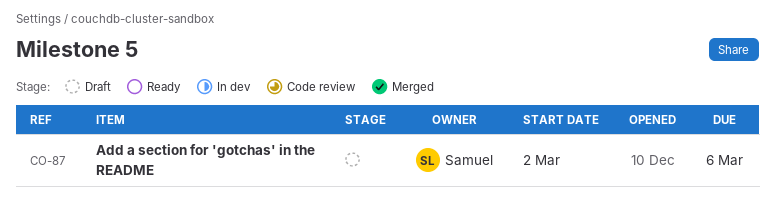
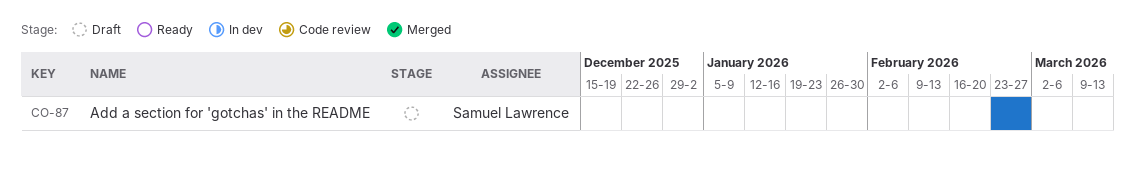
CO-87, start: Mar 2 -> Feb 23
CO-87, due: Mar 6 -> Feb 27

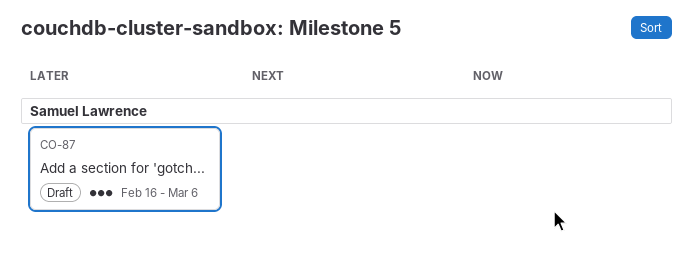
CO-87, start: Feb 23 -> Feb 16
CO-87, due: Feb 27 -> Mar 6

